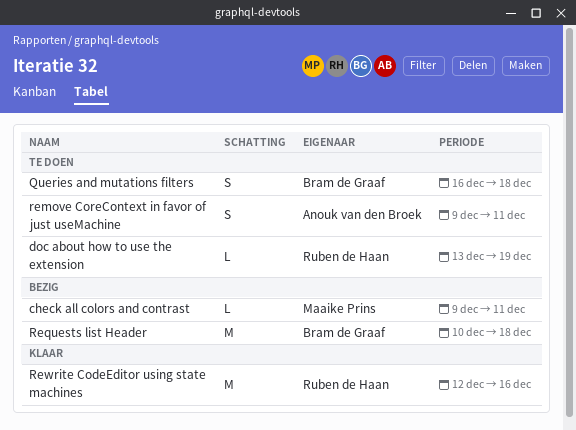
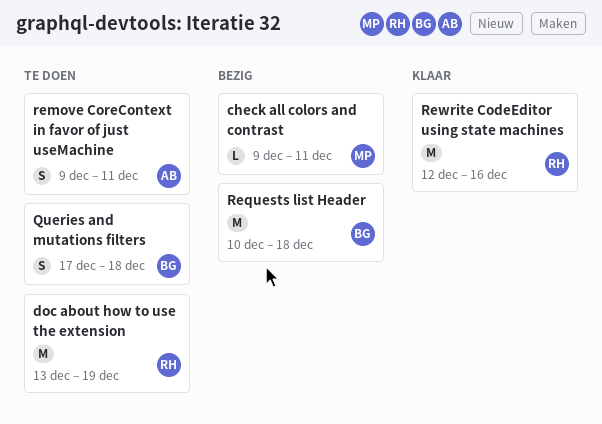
doc about how to use the extension, estimate: L -> M
Queries and mutations filters, start: Dec 16 -> Dec 17

